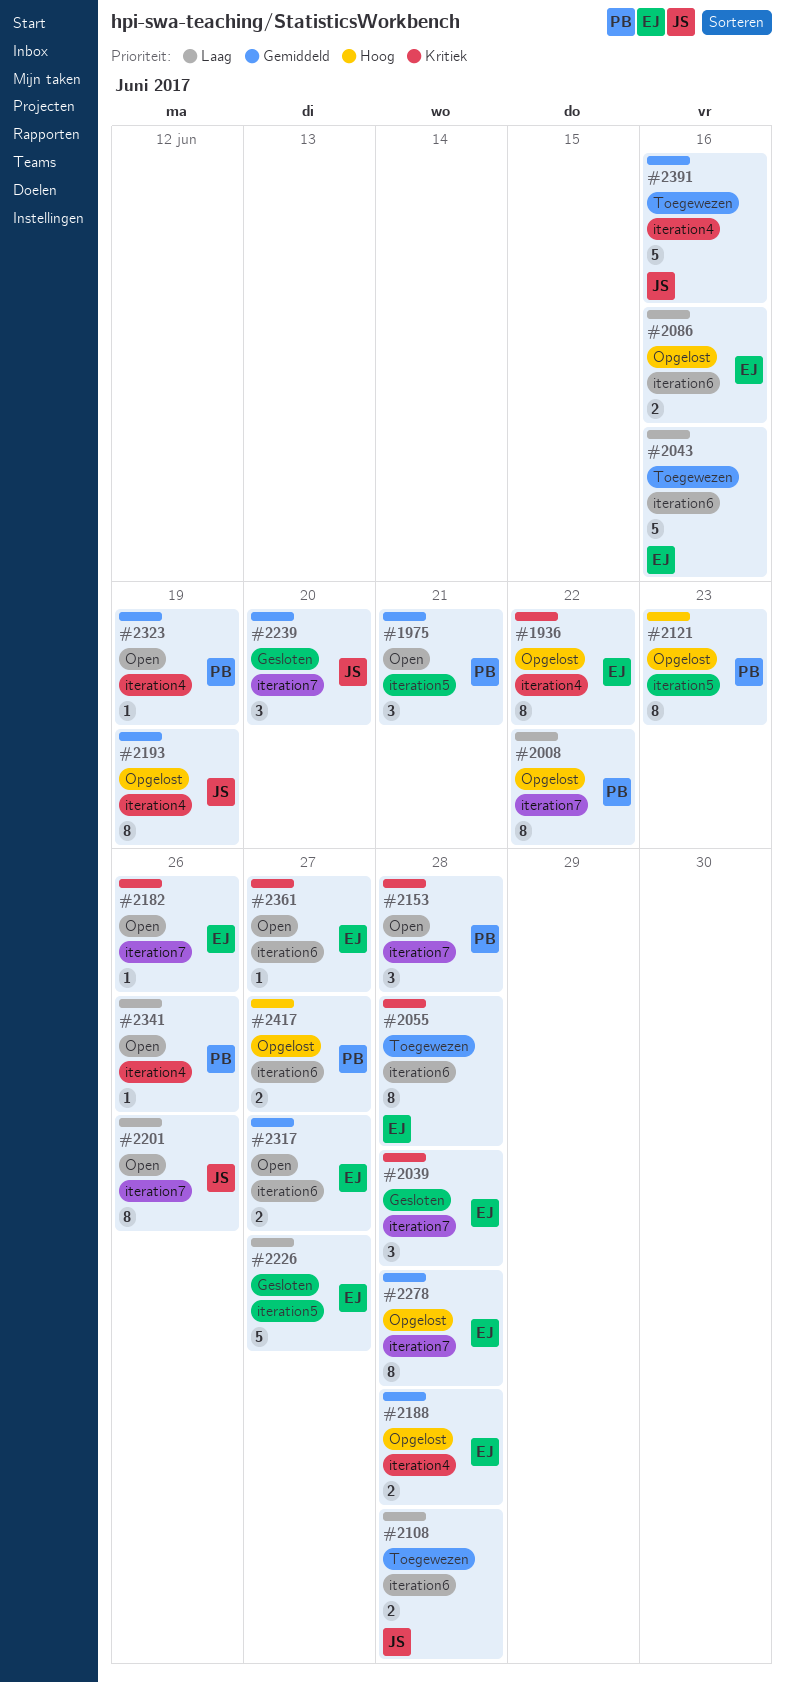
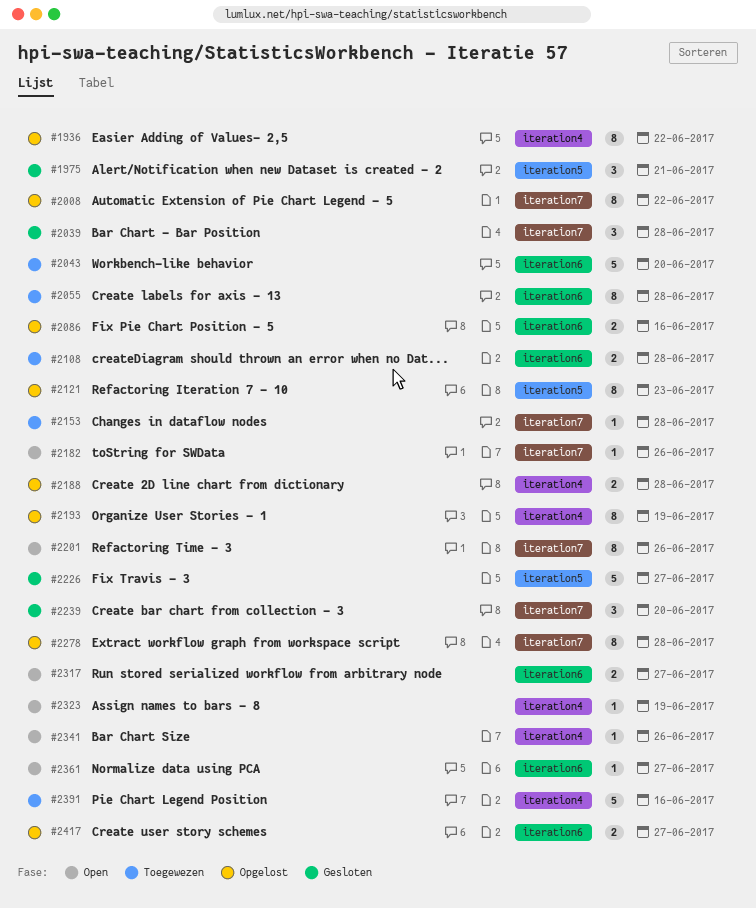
#1975, status: Open -> Gesloten
#2043, due: Jun 16 -> Jun 20
#2153, status: Open -> Toegewezen
#2153, estimate: 3 -> 1

